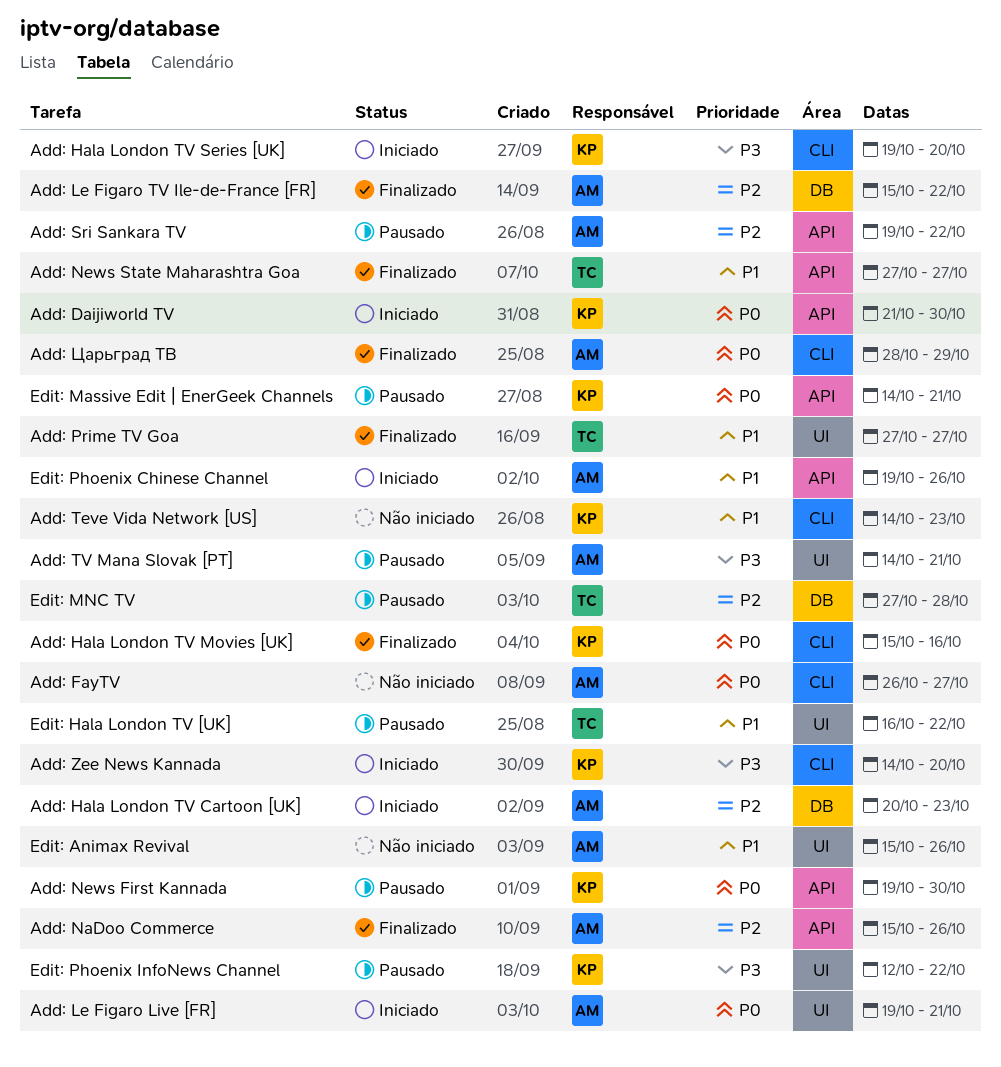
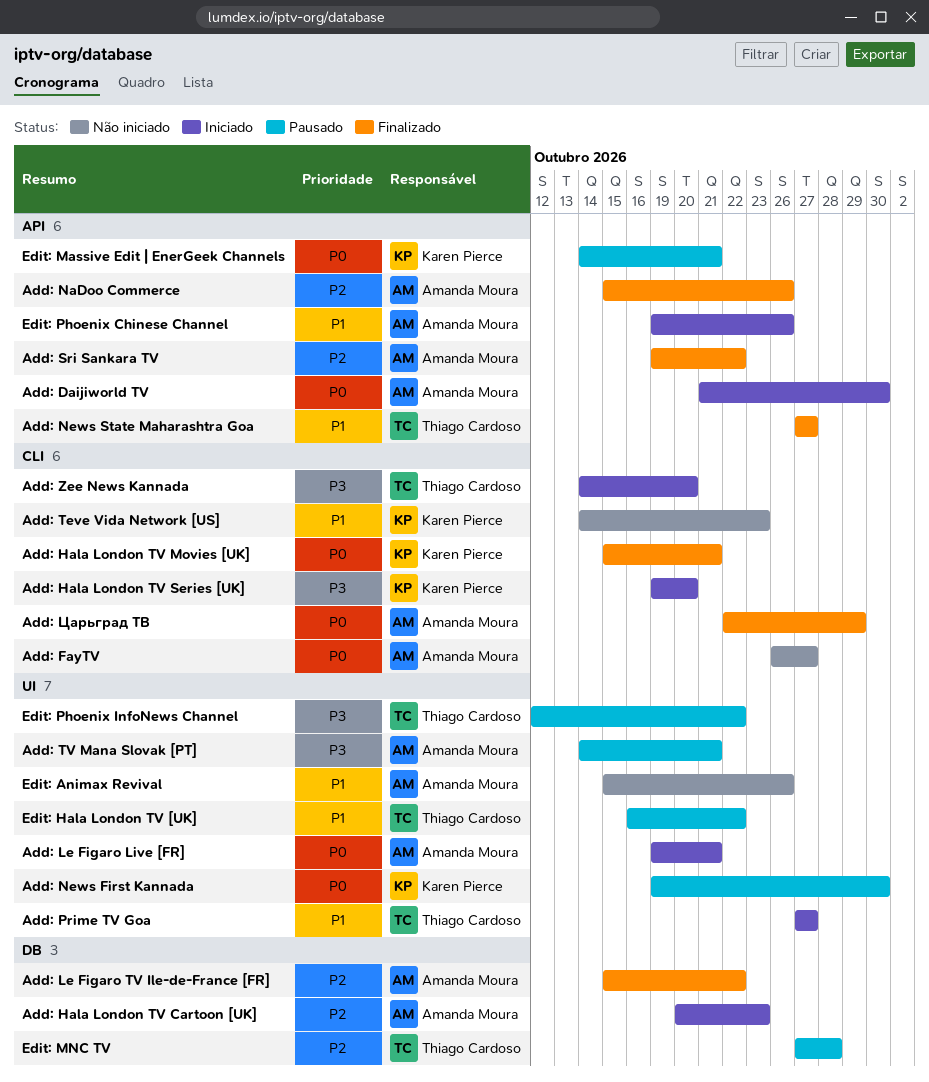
Add: Daijiworld TV, owner: Karen Pierce -> Amanda Moura
Add: Hala London TV Movies [UK], due: Oct 16 -> Oct 21
Add: News First Kannada, label: API -> UI
Add: Prime TV Goa, status: Finalizado -> Iniciado
Add: Sri Sankara TV, status: Pausado -> Finalizado
Add: Zee News Kannada, owner: Karen Pierce -> Thiago Cardoso
Add: Царьград ТВ, start: Oct 28 -> Oct 22
Edit: Phoenix InfoNews Channel, owner: Karen Pierce -> Thiago Cardoso

